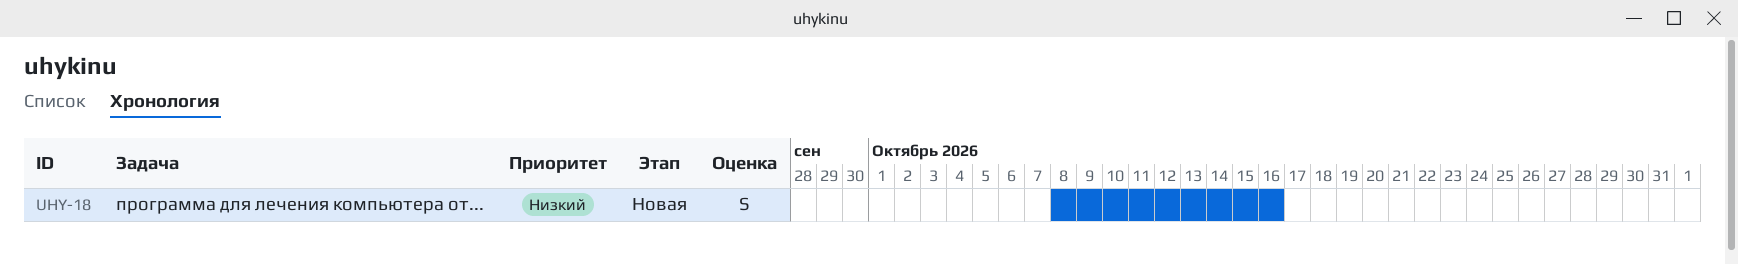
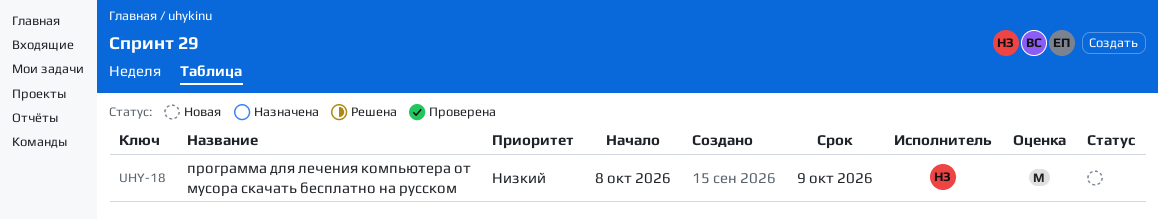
UHY-18, estimate: S -> M
UHY-18, due: Oct 16 -> Oct 9

